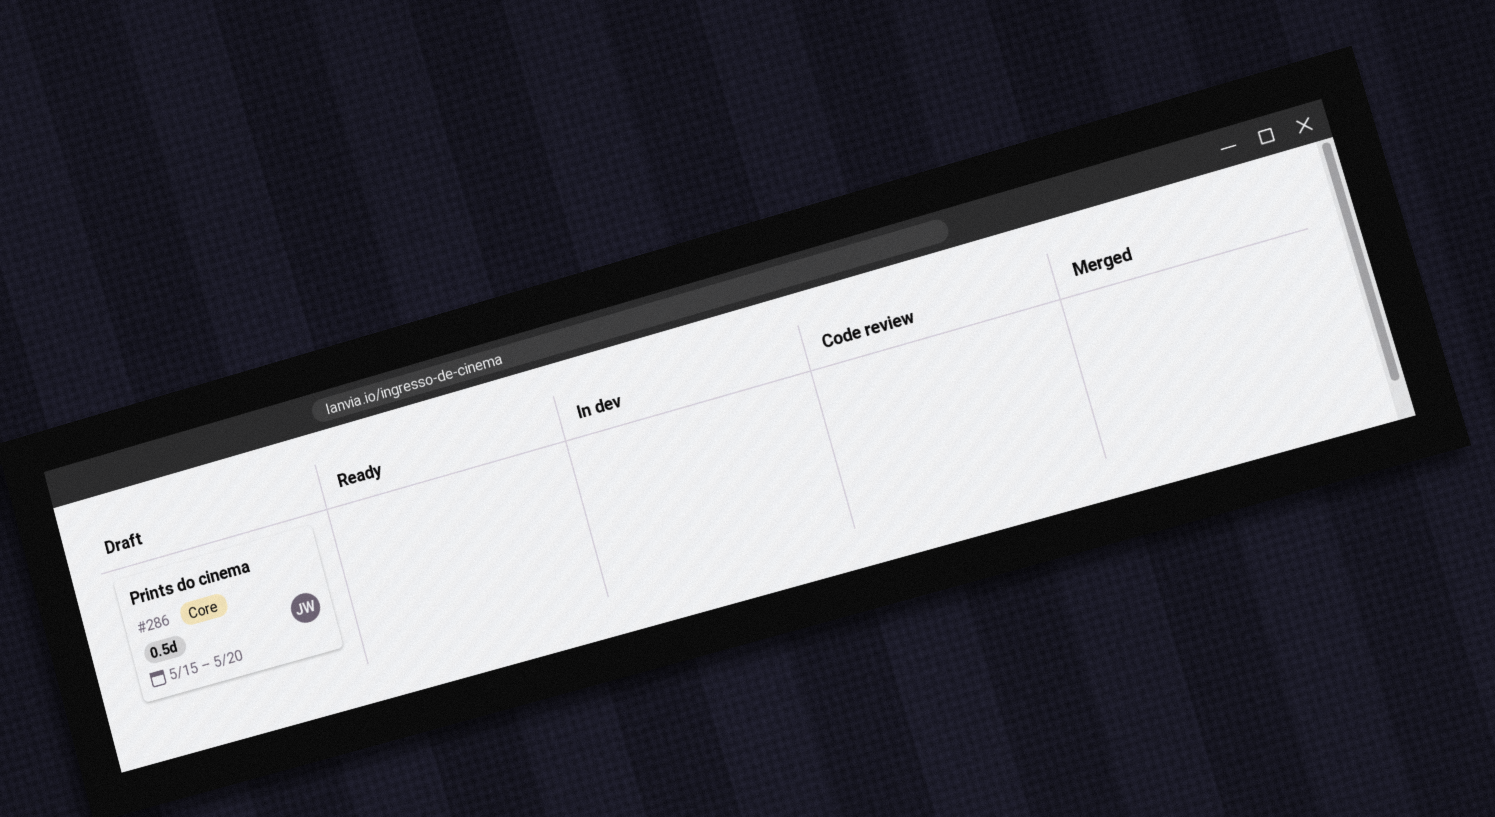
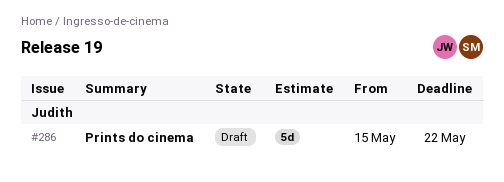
#286, estimate: 0.5d -> 5d
#286, due: May 20 -> May 22

